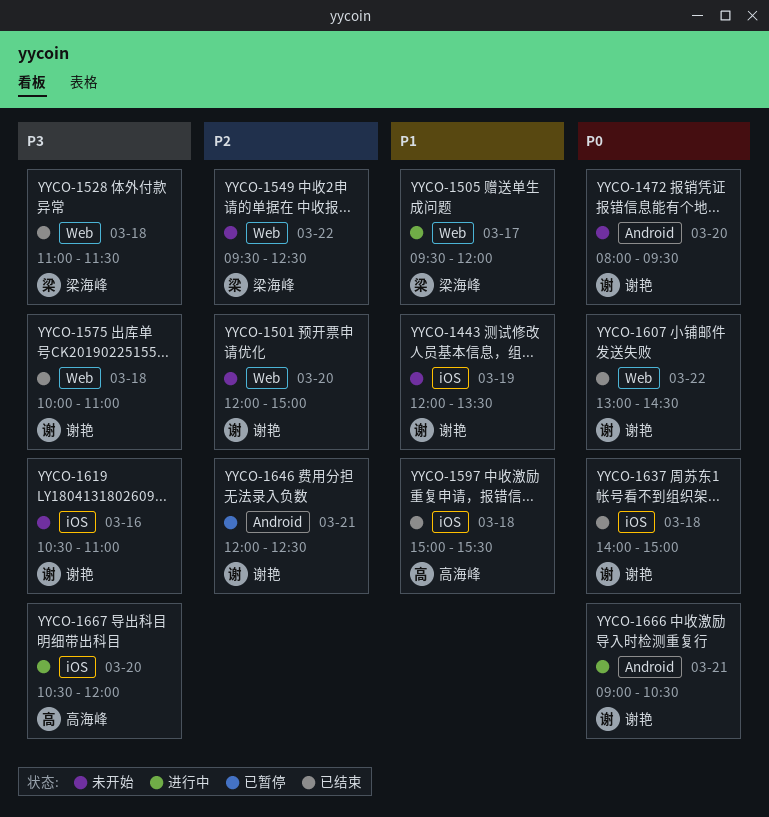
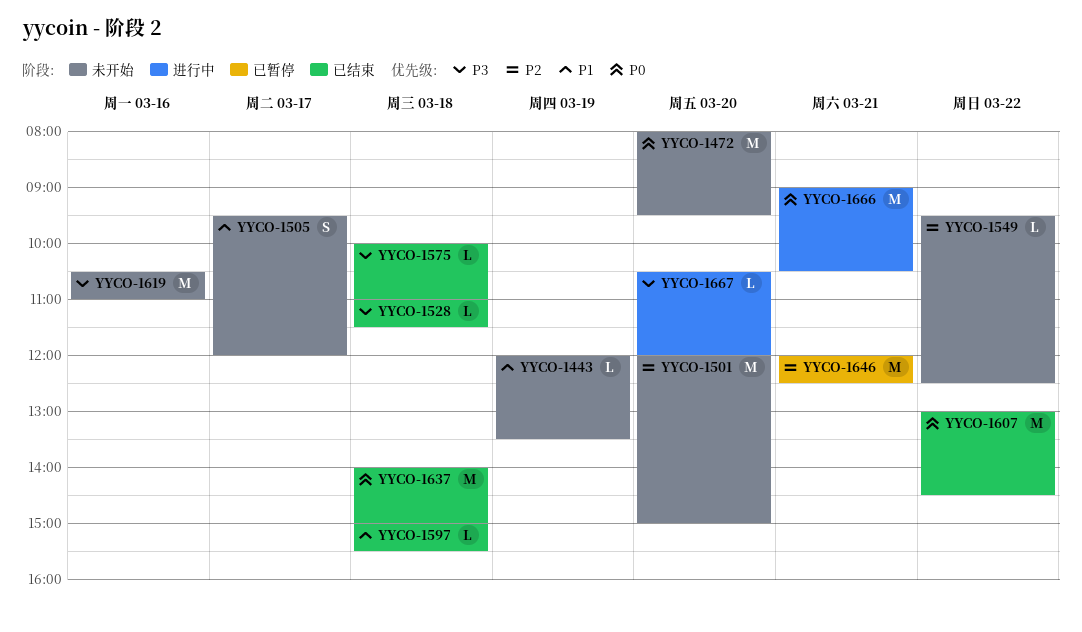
YYCO-1505, status: 进行中 -> 未开始

